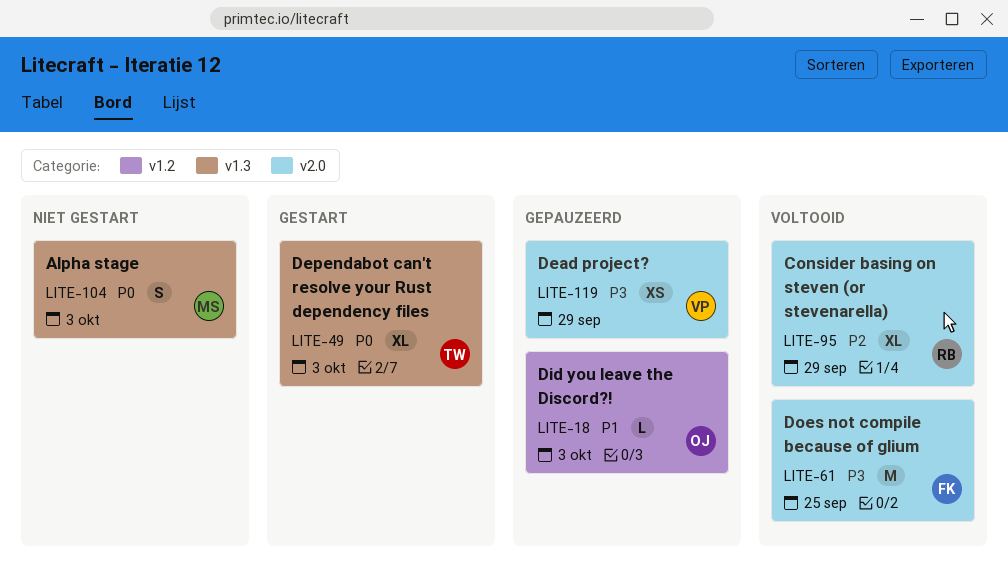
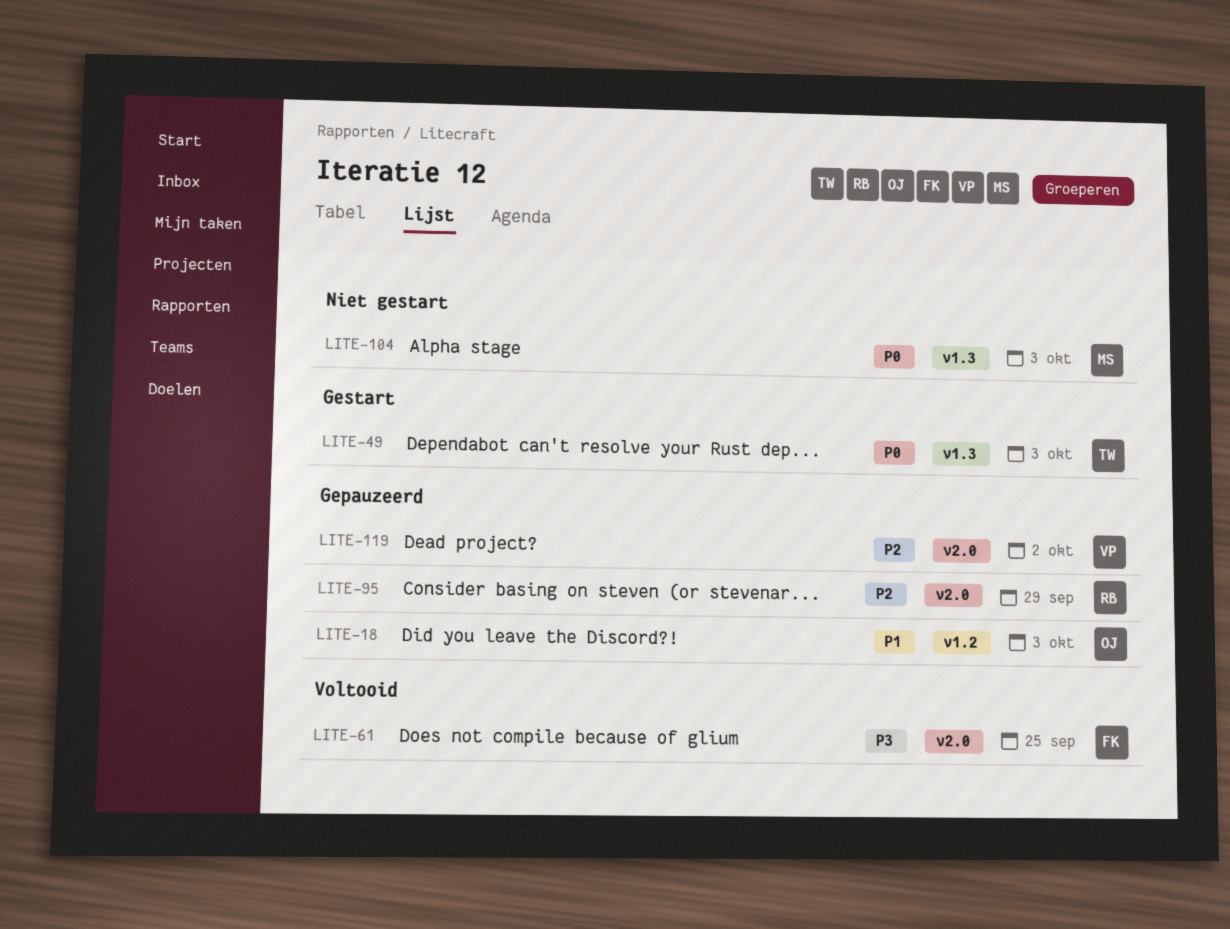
LITE-95, status: Voltooid -> Gepauzeerd
LITE-119, priority: P3 -> P2
LITE-119, due: Sep 29 -> Oct 2

